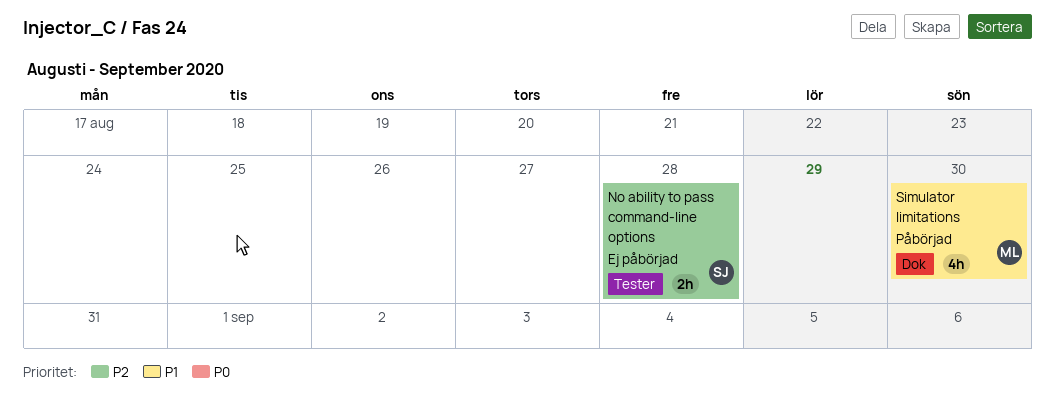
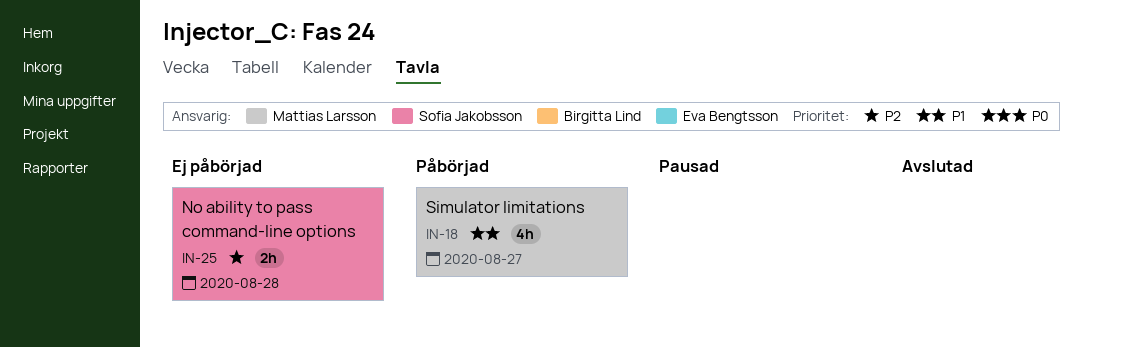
Simulator limitations, due: Aug 30 -> Aug 27

